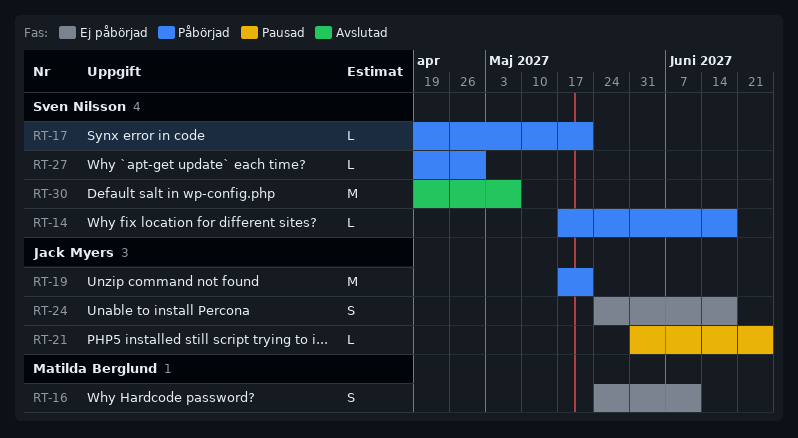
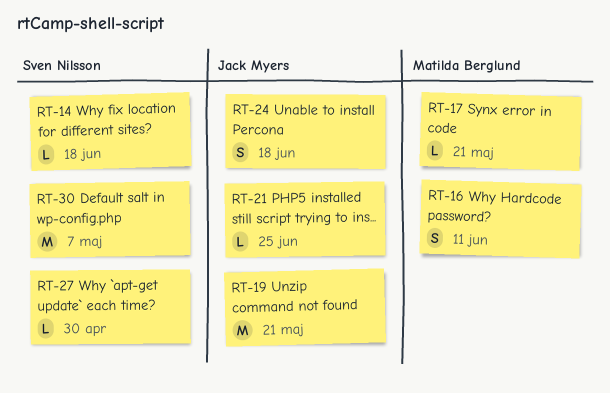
RT-17, owner: Sven Nilsson -> Matilda Berglund

